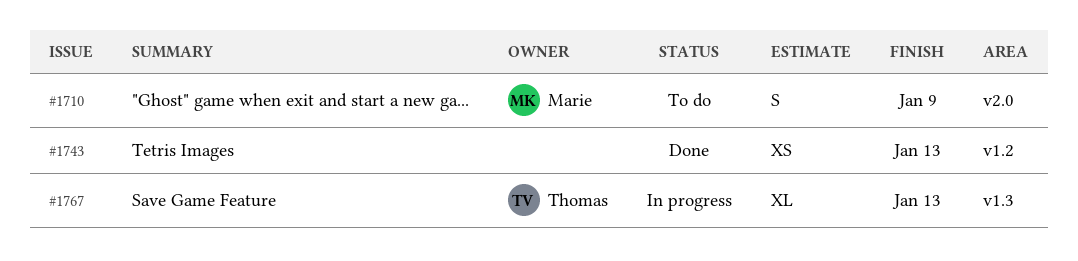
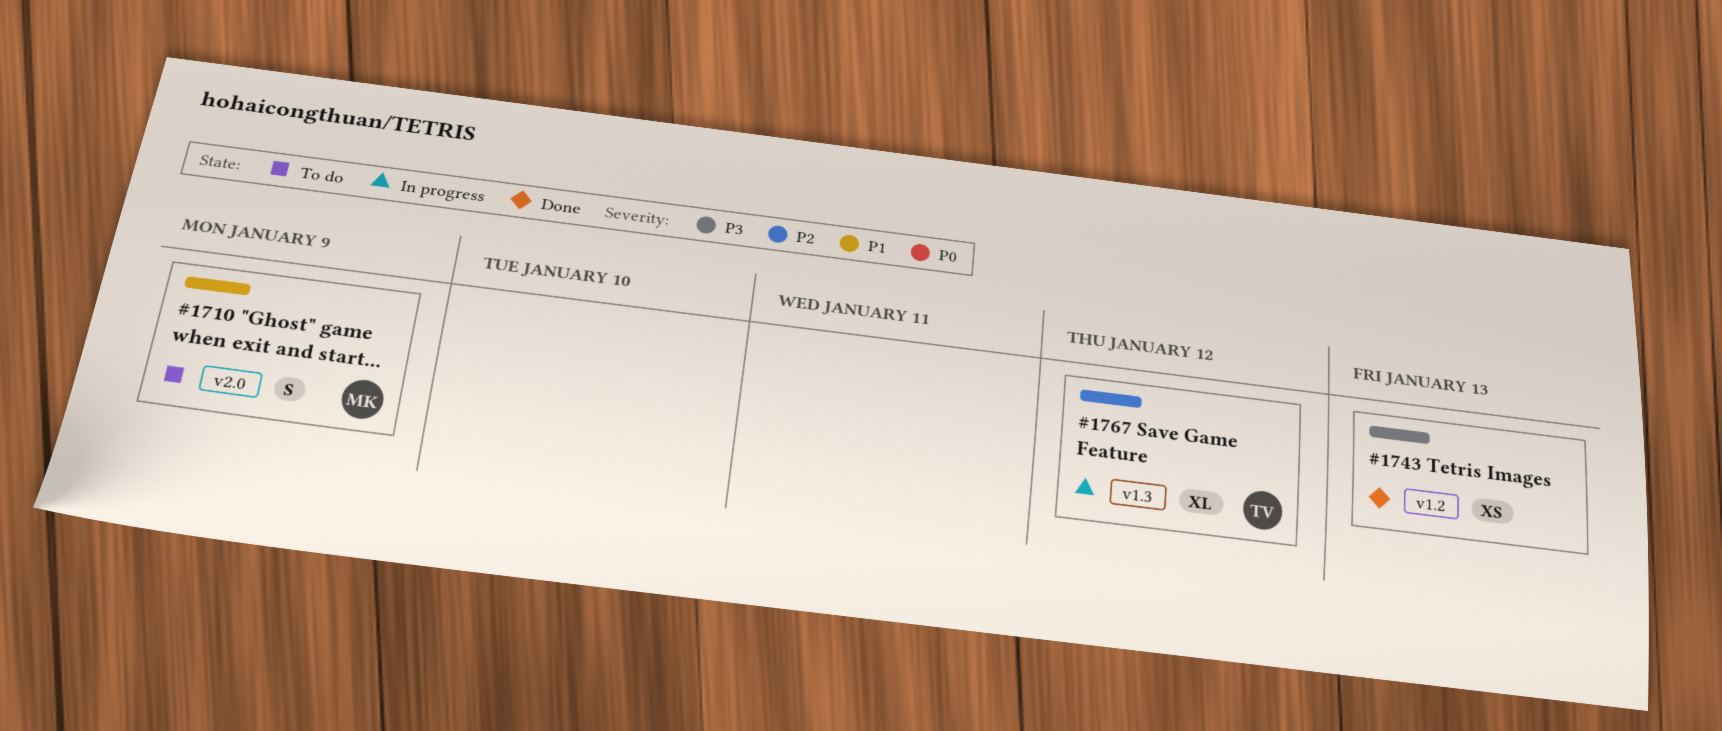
#1767, due: Jan 13 -> Jan 12

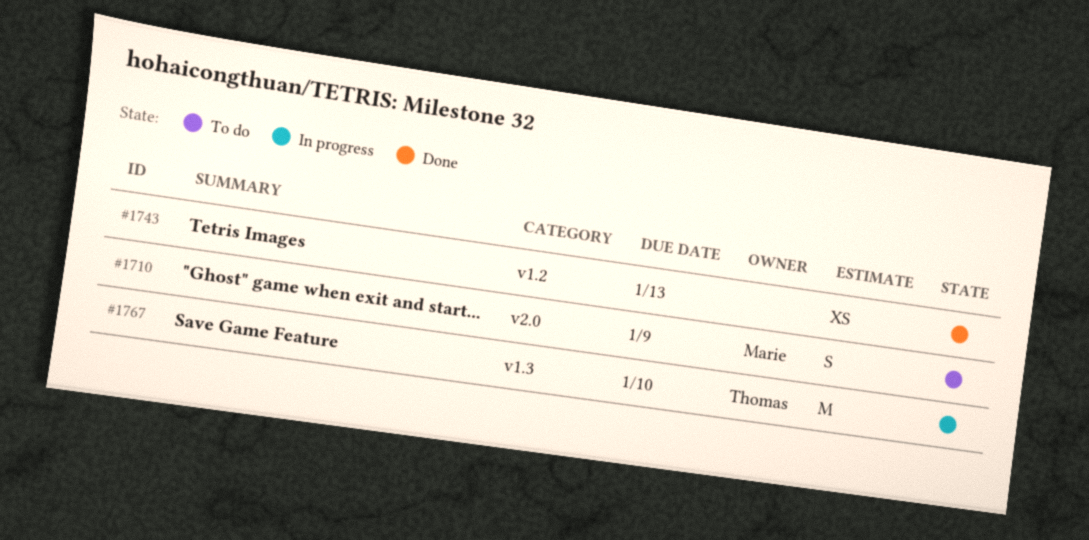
#1767, estimate: XL -> M
#1767, due: Jan 12 -> Jan 10

